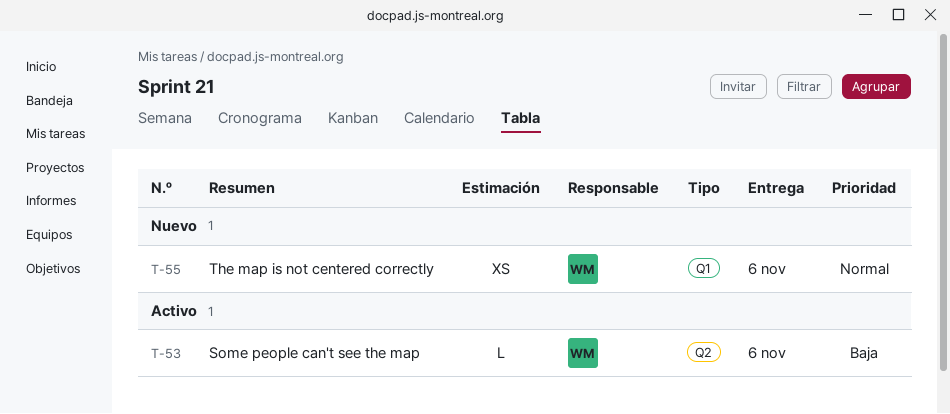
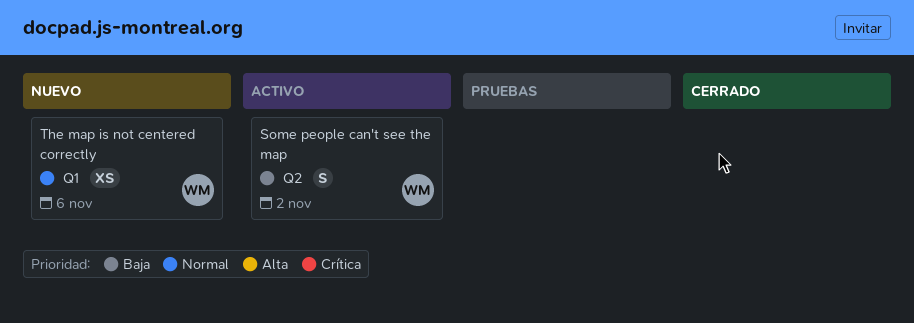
Some people can't see the map, estimate: L -> S
Some people can't see the map, due: Nov 6 -> Nov 2

